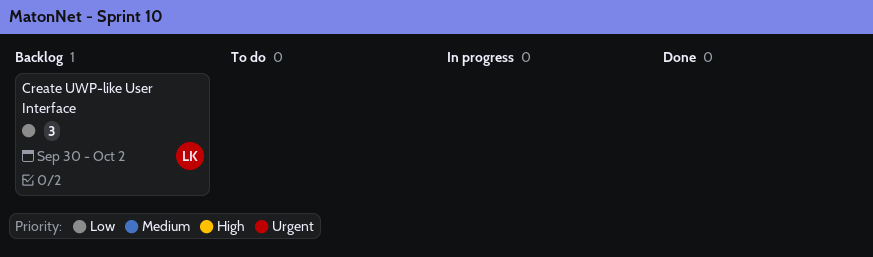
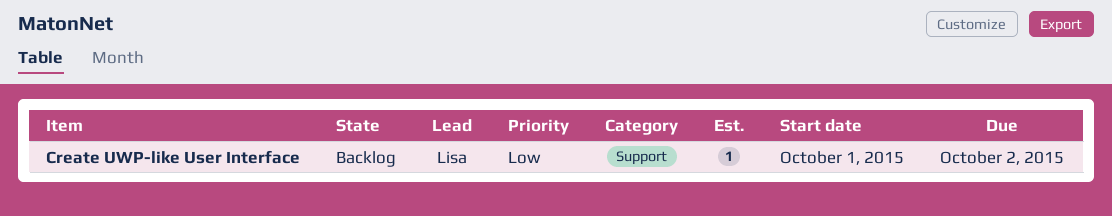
Create UWP-like User Interface, estimate: 3 -> 1
Create UWP-like User Interface, start: Sep 30 -> Oct 1

